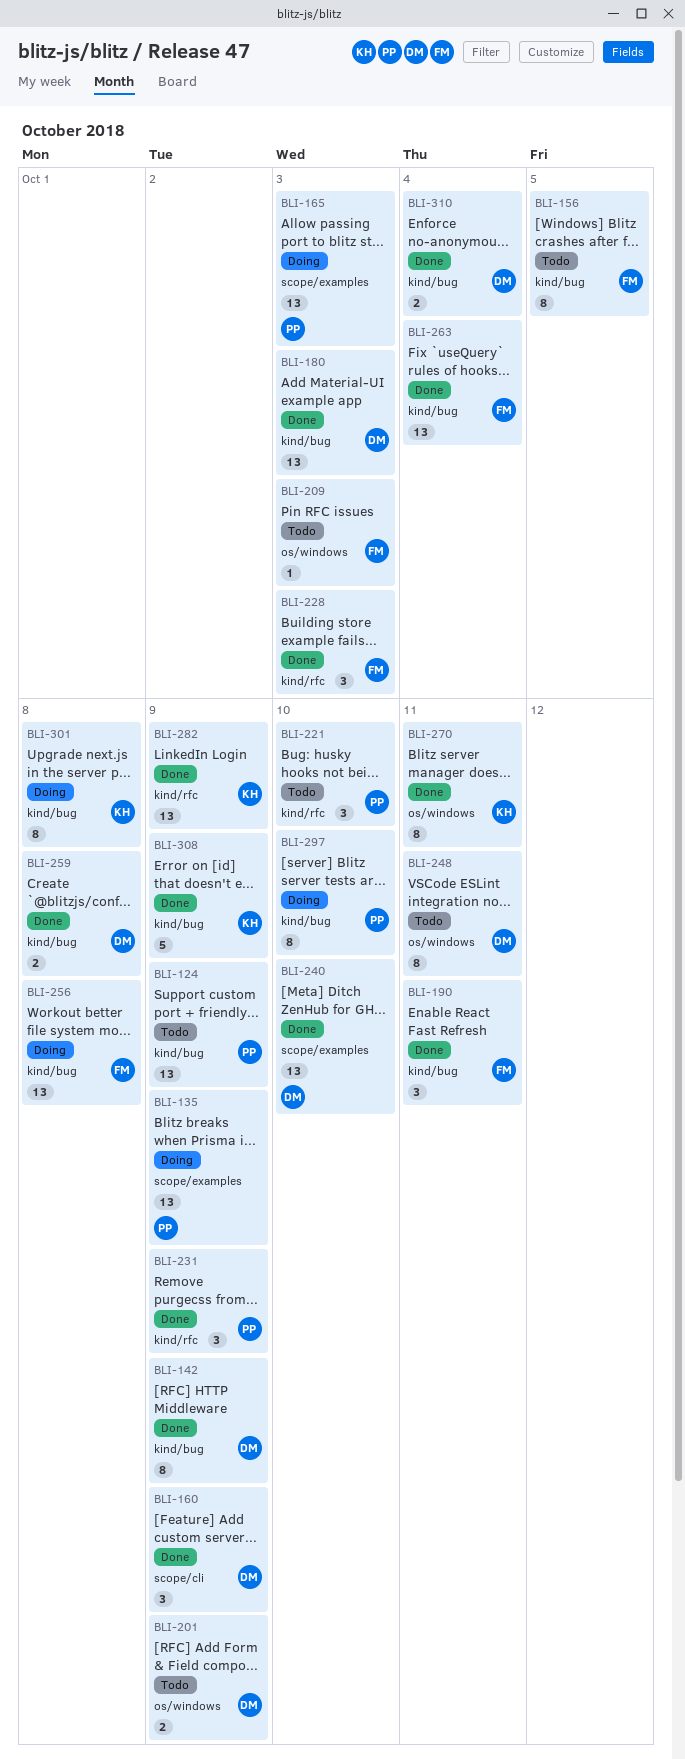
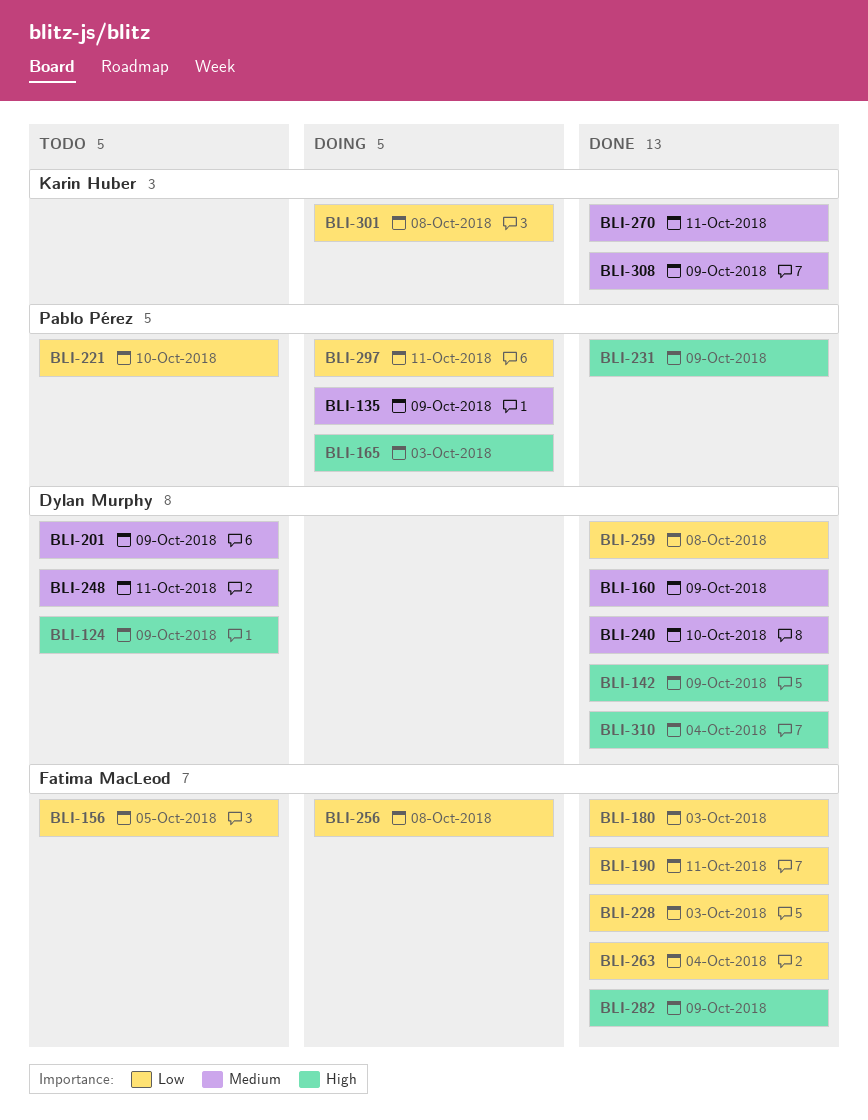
BLI-124, owner: Pablo Pérez -> Dylan Murphy
BLI-180, owner: Dylan Murphy -> Fatima MacLeod
BLI-209: present -> none
BLI-282, owner: Karin Huber -> Fatima MacLeod
BLI-297, due: Oct 10 -> Oct 11

